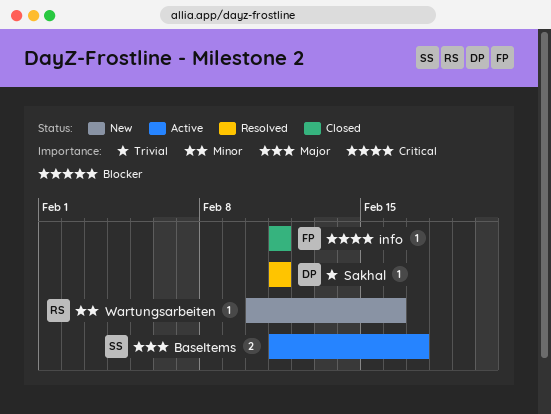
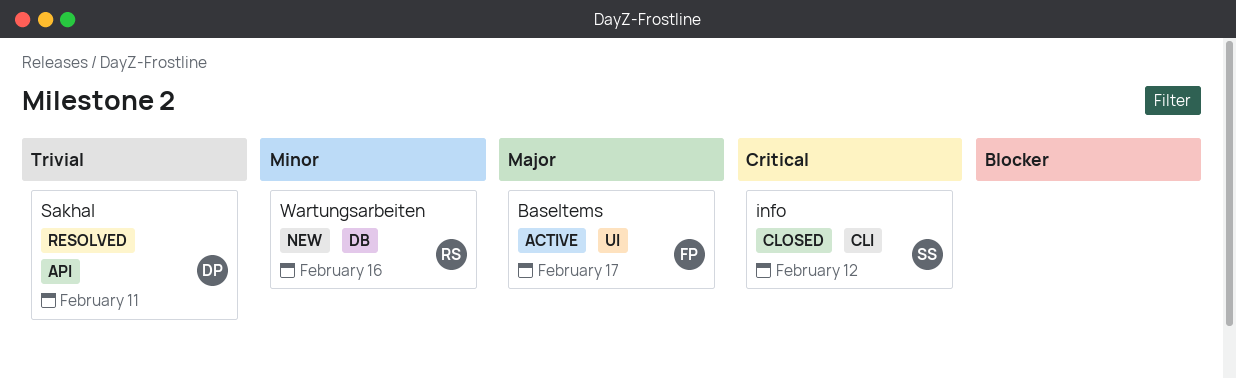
BaseItems, owner: SS -> FP
info, owner: FP -> SS
info, due: Feb 11 -> Feb 12

